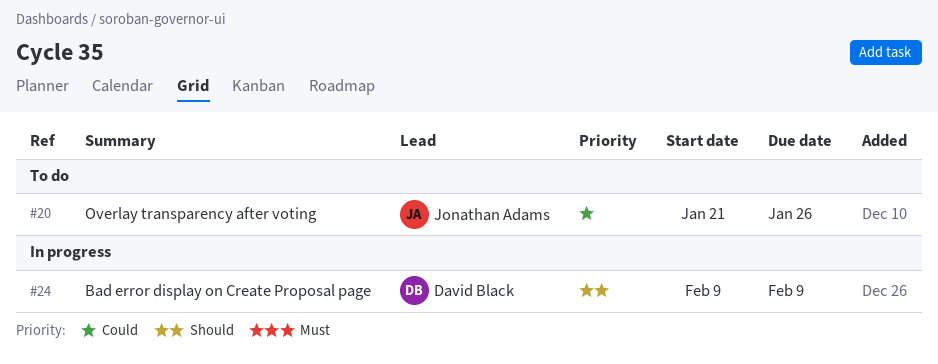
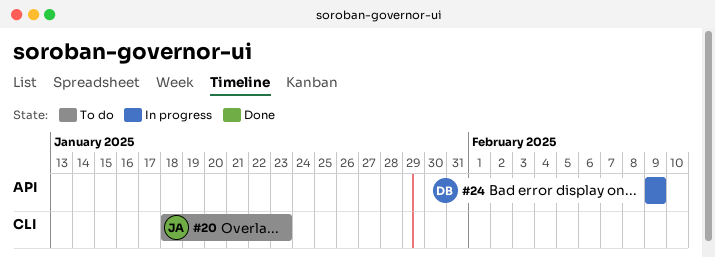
#20, start: Jan 21 -> Jan 18
#20, due: Jan 26 -> Jan 23

